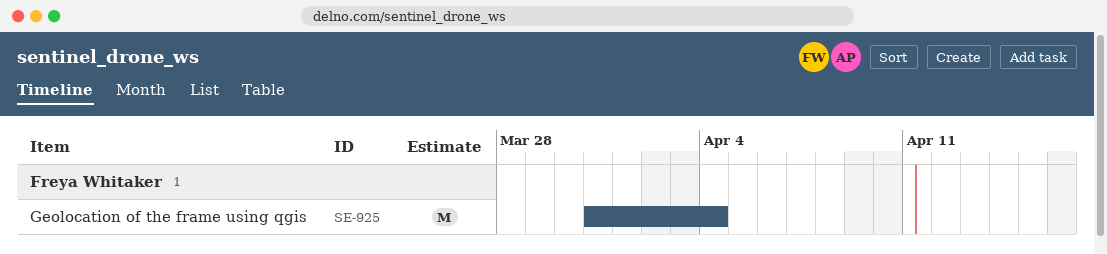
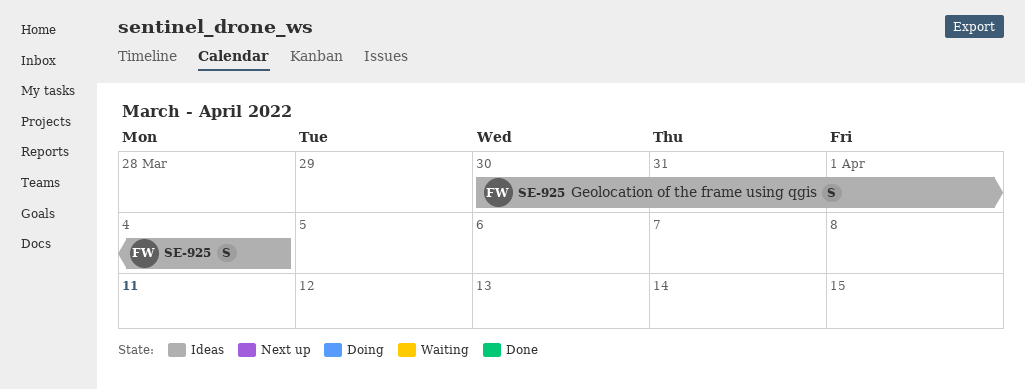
SE-925, estimate: M -> S
SE-925, start: Mar 31 -> Mar 30

